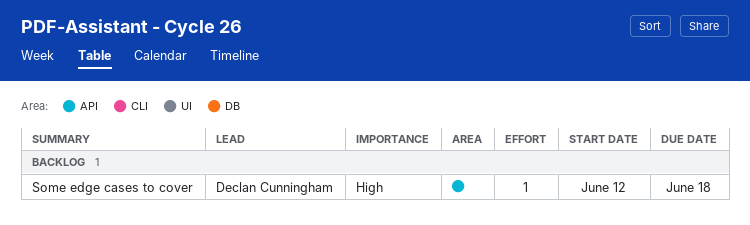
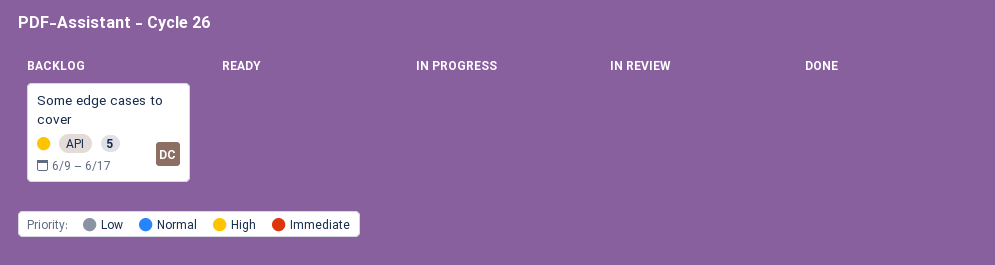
Some edge cases to cover, estimate: 1 -> 5
Some edge cases to cover, start: Jun 12 -> Jun 9
Some edge cases to cover, due: Jun 18 -> Jun 17

